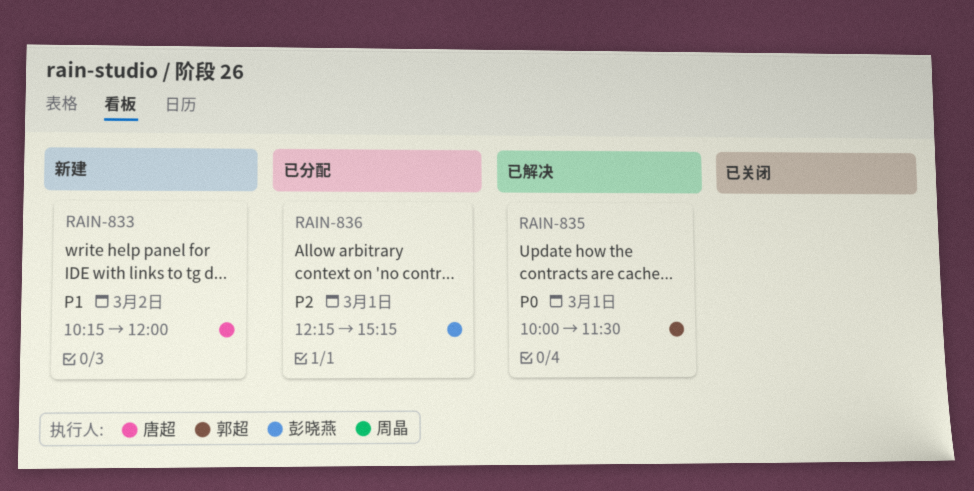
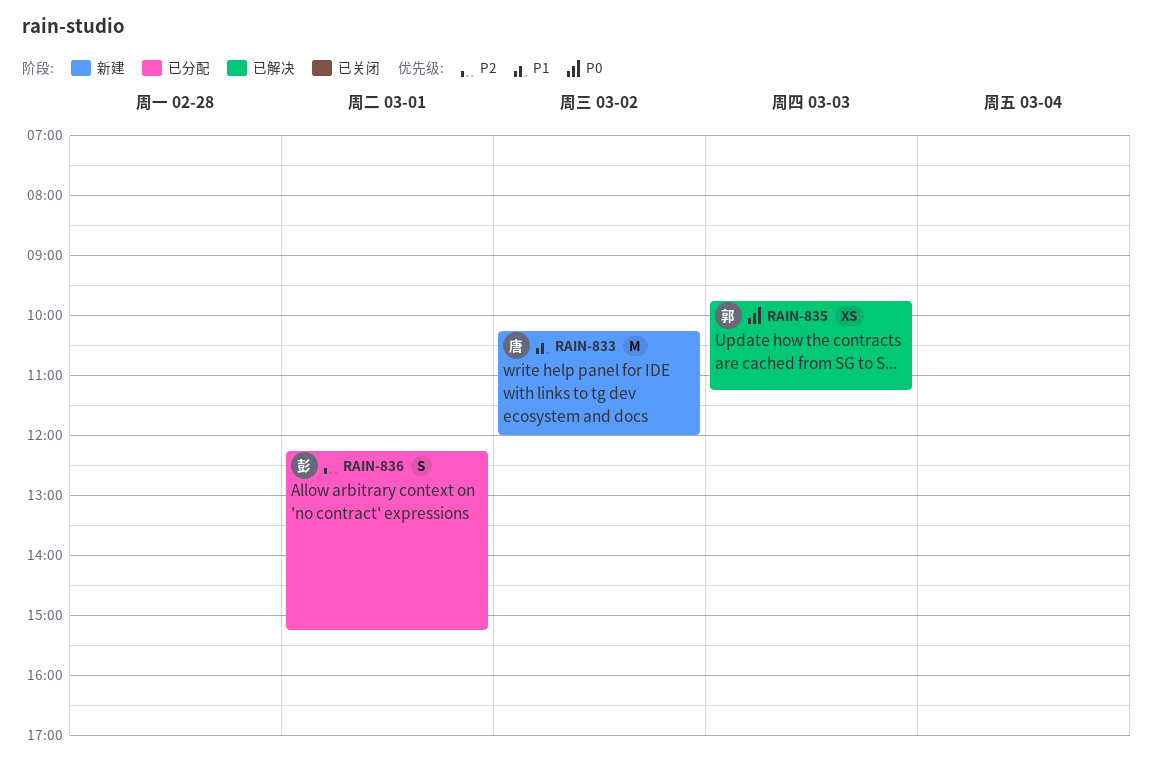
RAIN-835, day: Mar 1 -> Mar 3
RAIN-835, begins: 10:00 -> 09:45
RAIN-835, ends: 11:30 -> 11:15

